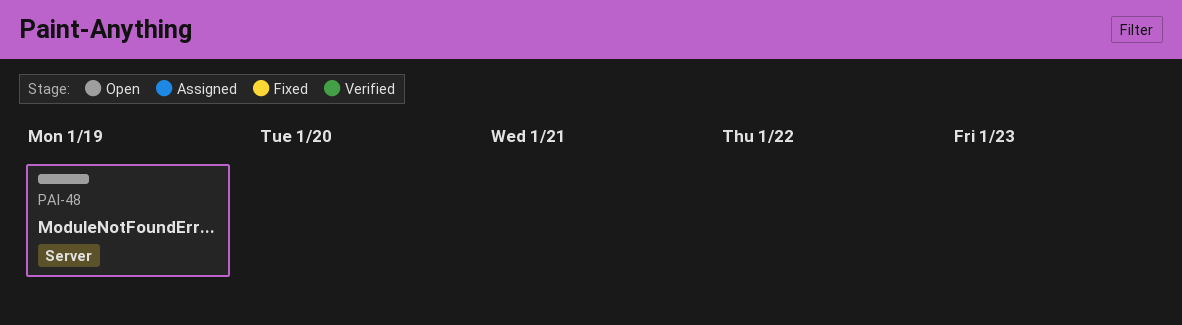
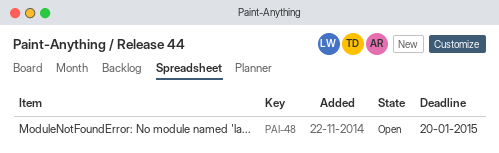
PAI-48, due: Jan 19 -> Jan 20

